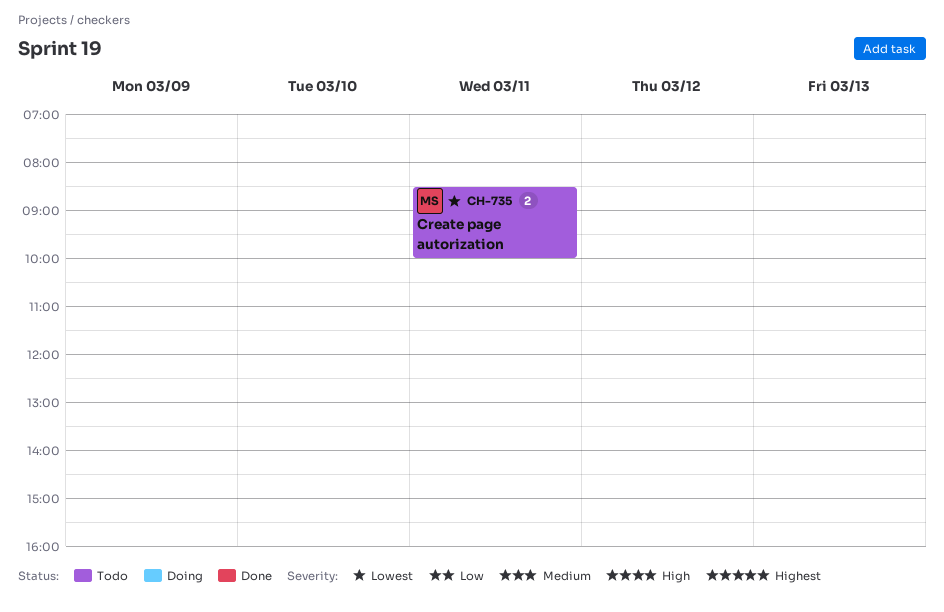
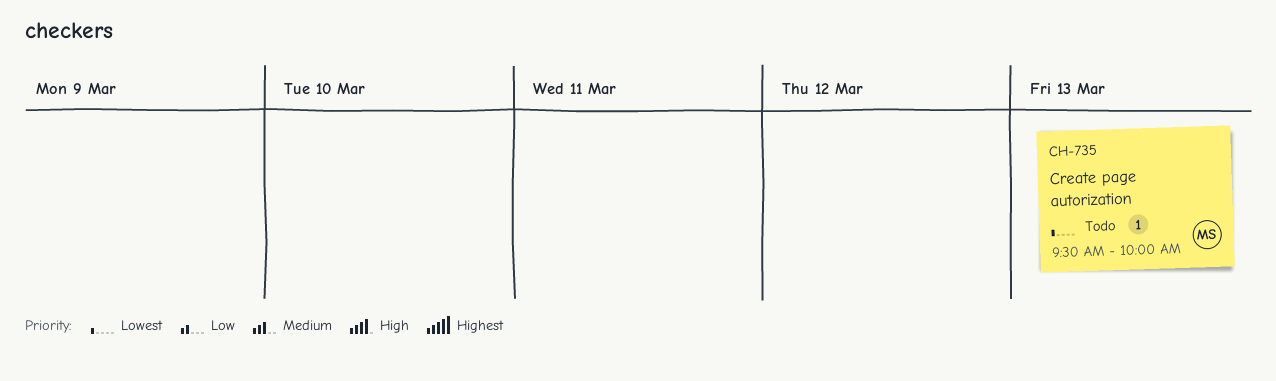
CH-735, estimate: 2 -> 1
CH-735, day: Mar 11 -> Mar 13
CH-735, begins: 08:30 -> 09:30

